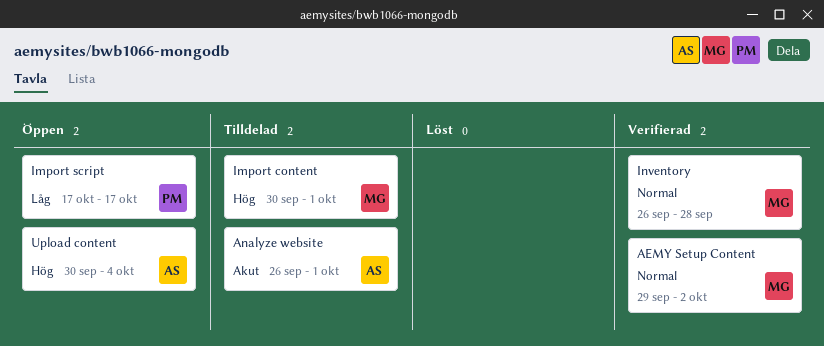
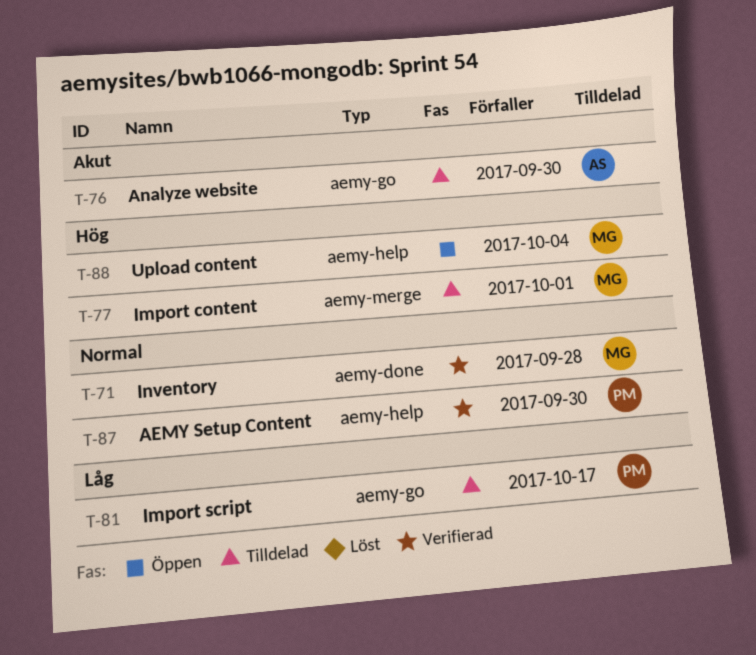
AEMY Setup Content, owner: MG -> PM
AEMY Setup Content, due: Oct 2 -> Sep 30
Analyze website, due: Oct 1 -> Sep 30
Import script, status: Öppen -> Tilldelad
Upload content, owner: AS -> MG

